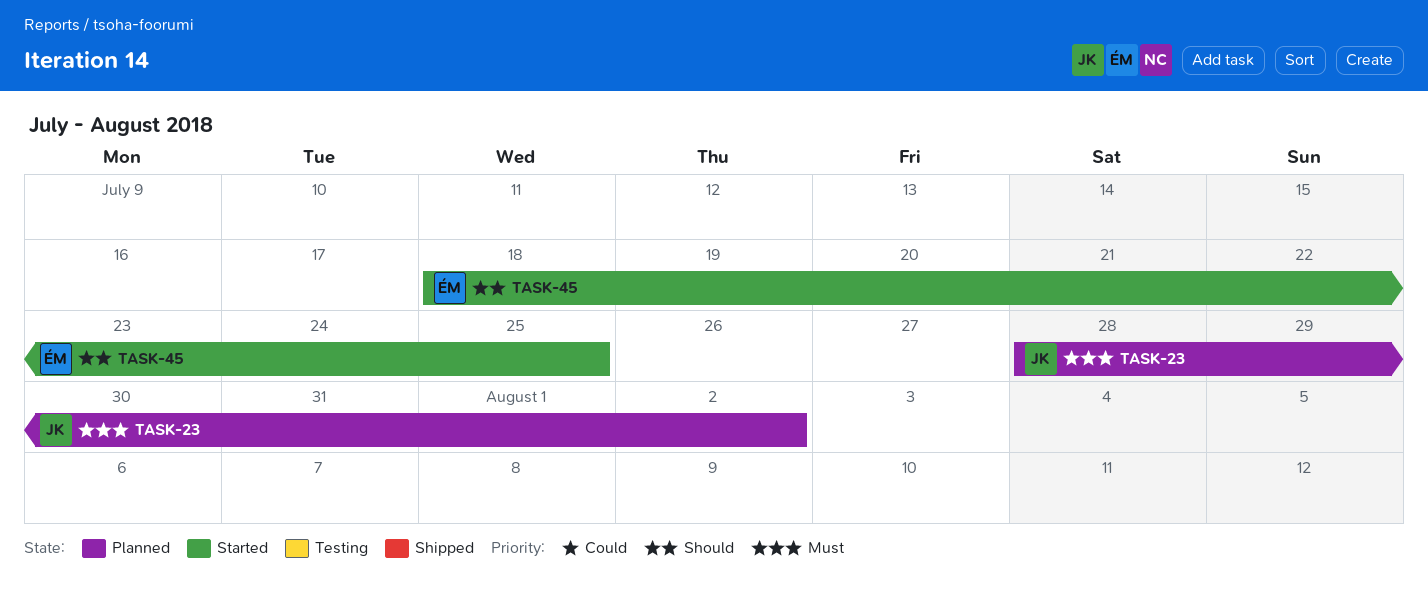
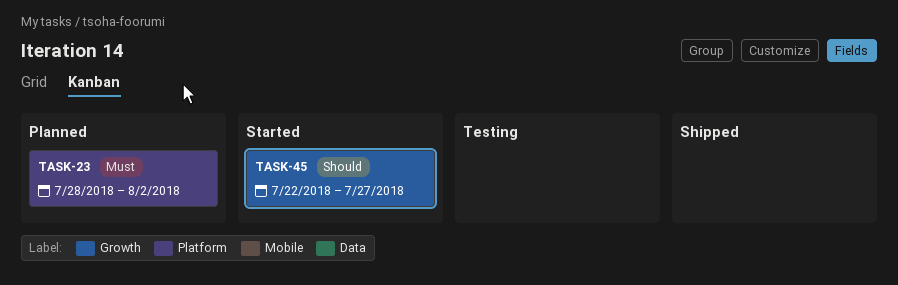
TASK-45, start: Jul 18 -> Jul 22
TASK-45, due: Jul 25 -> Jul 27

